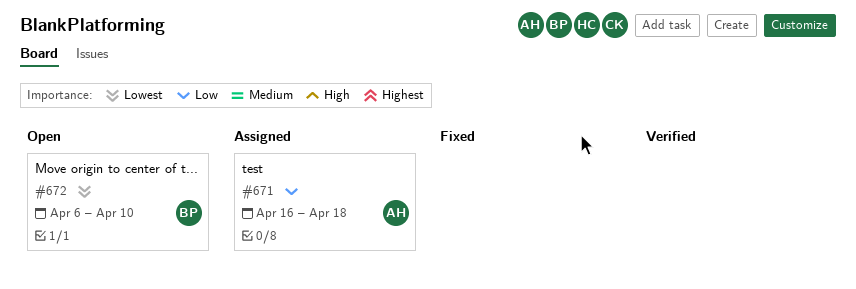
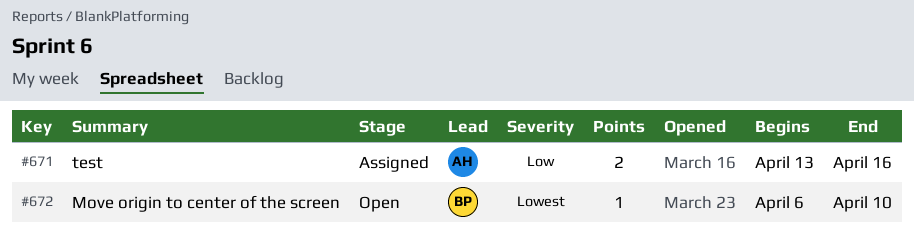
#671, start: Apr 16 -> Apr 13
#671, due: Apr 18 -> Apr 16

